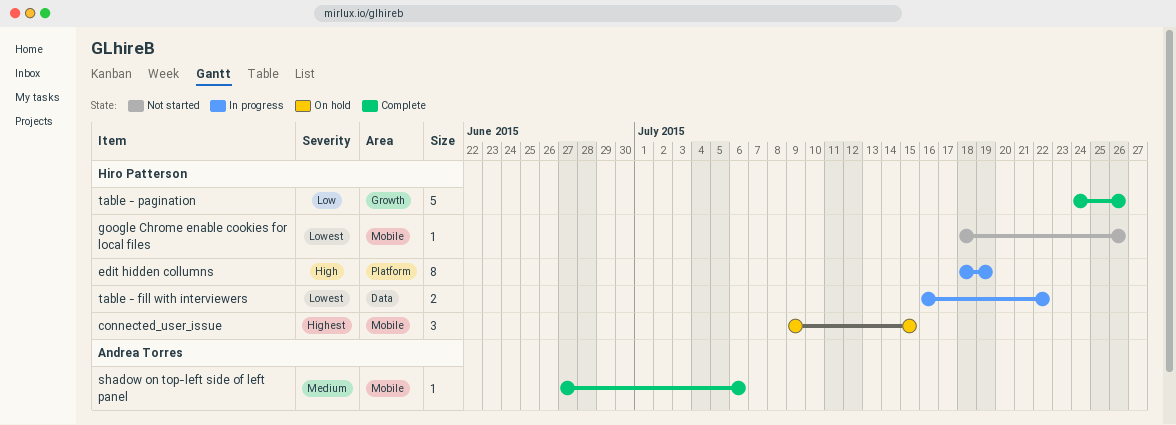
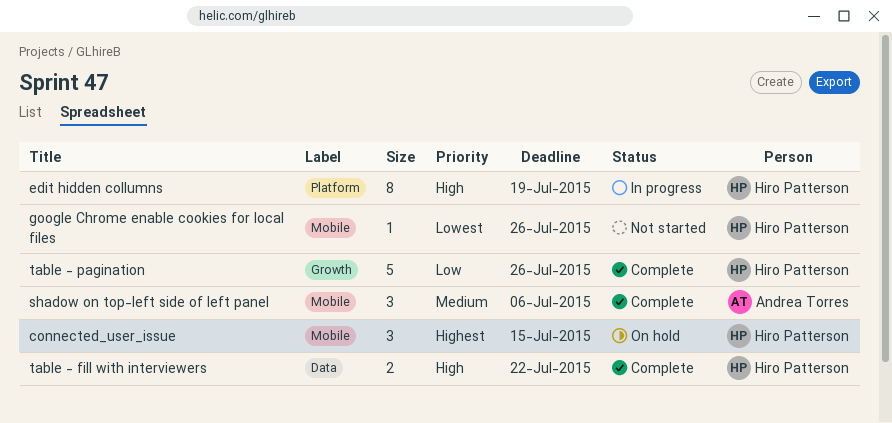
shadow on top-left side of left panel, estimate: 1 -> 3
table - fill with interviewers, status: In progress -> Complete
table - fill with interviewers, priority: Lowest -> High

